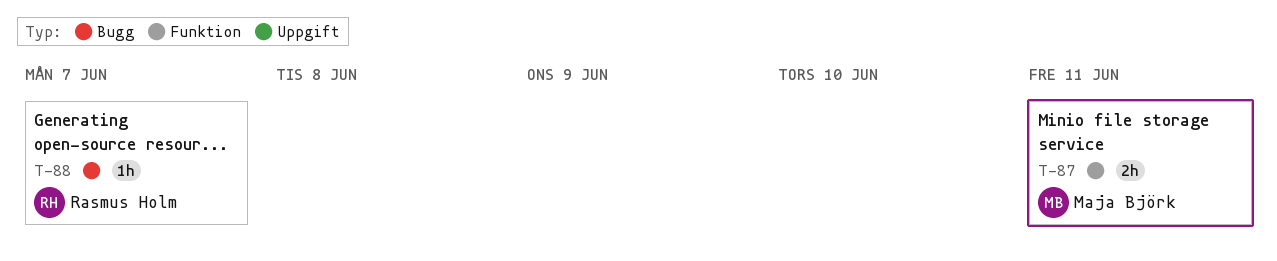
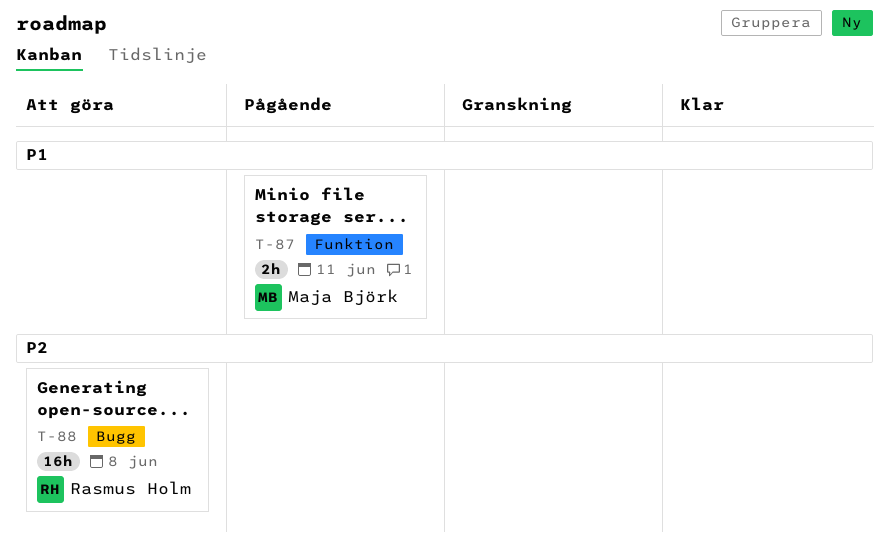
T-88, estimate: 1h -> 16h
T-88, due: Jun 7 -> Jun 8

